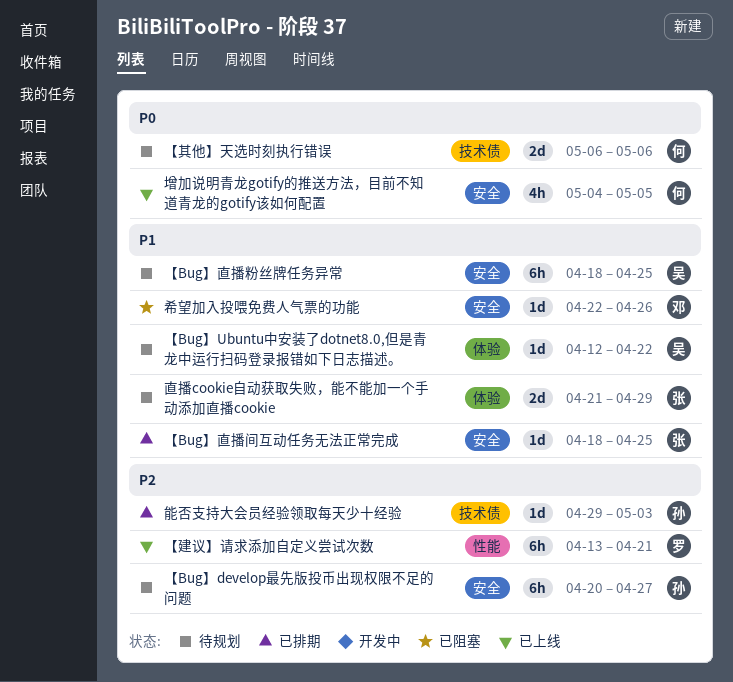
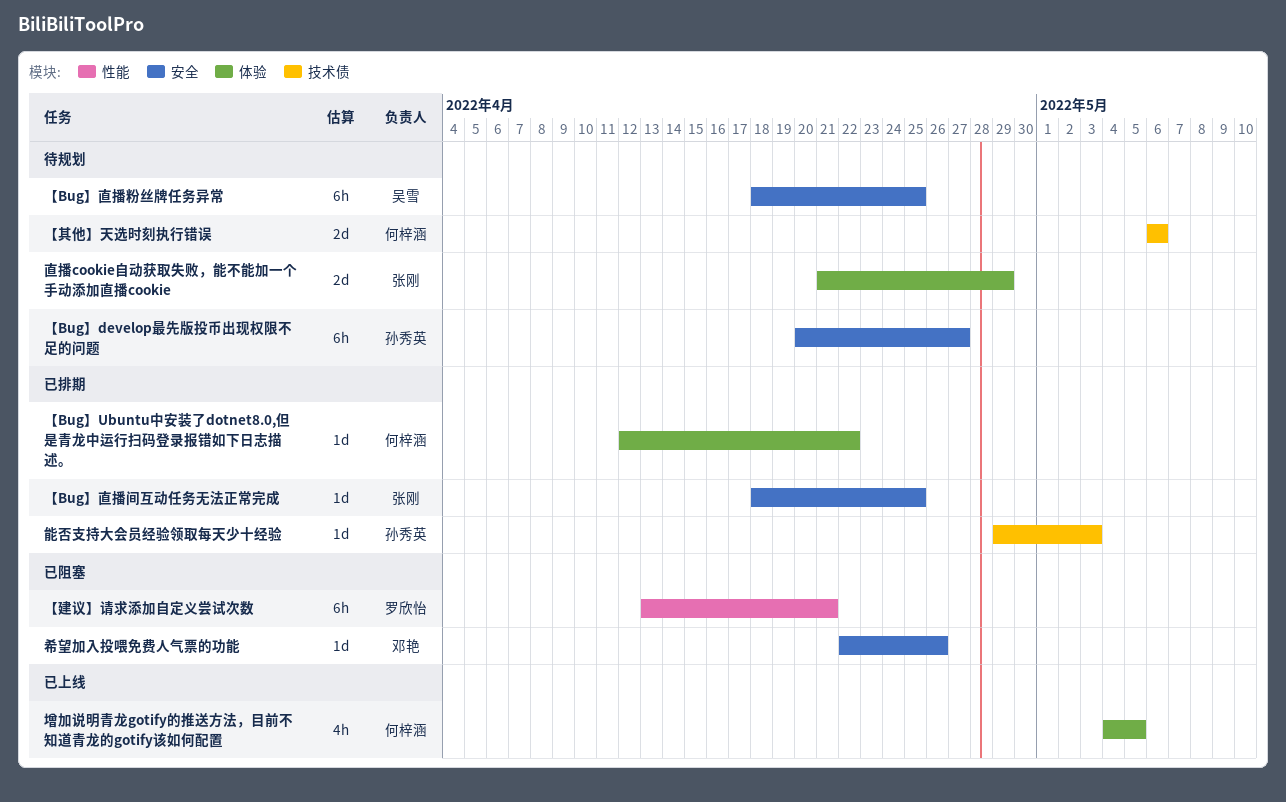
【Bug】Ubuntu中安装了dotnet8.0,但是青龙中运行扫码登录报错如下日志描述。, status: 待规划 -> 已排期
【Bug】Ubuntu中安装了dotnet8.0,但是青龙中运行扫码登录报错如下日志描述。, owner: 吴雪 -> 何梓涵
【建议】请求添加自定义尝试次数, status: 已上线 -> 已阻塞
增加说明青龙gotify的推送方法，目前不知道青龙的gotify该如何配置, label: 安全 -> 体验

